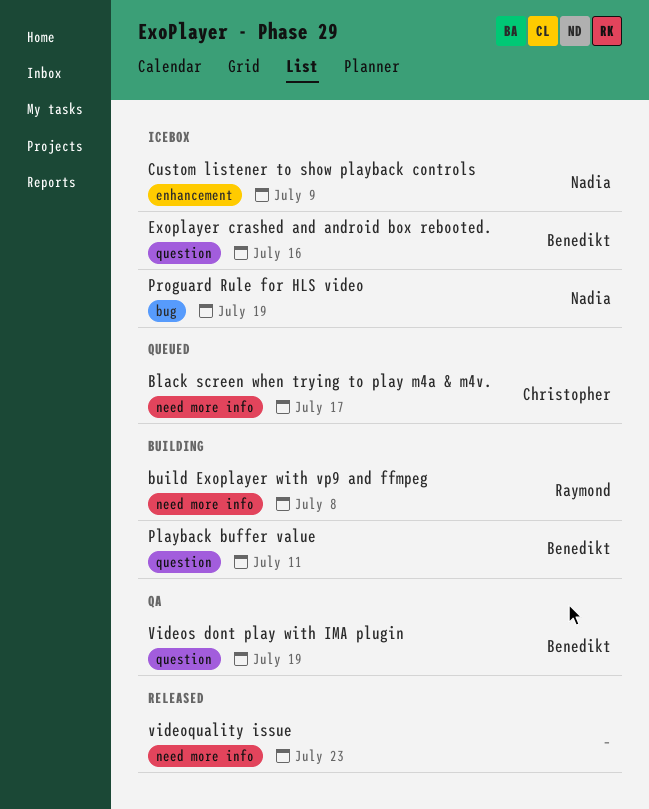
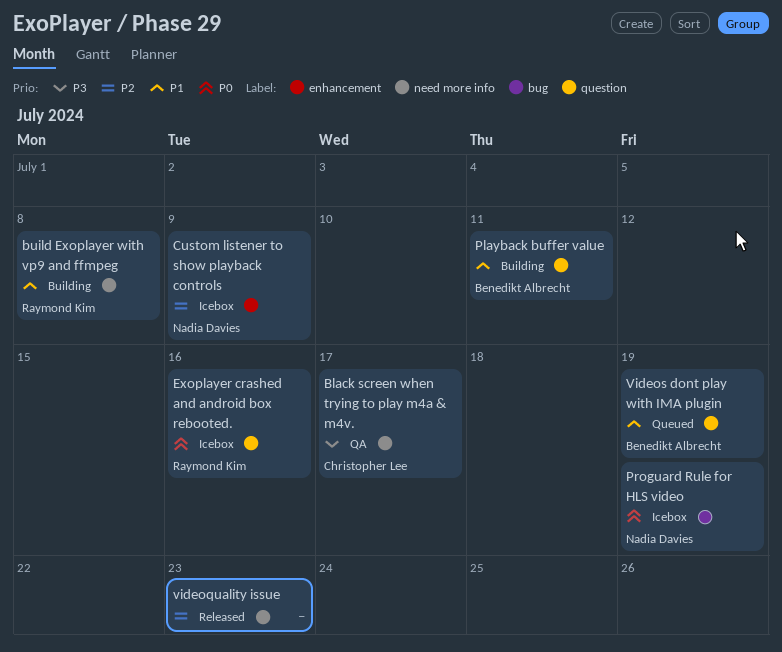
Black screen when trying to play m4a & m4v., status: Queued -> QA
Exoplayer crashed and android box rebooted., owner: Benedikt Albrecht -> Raymond Kim
Videos dont play with IMA plugin, status: QA -> Queued

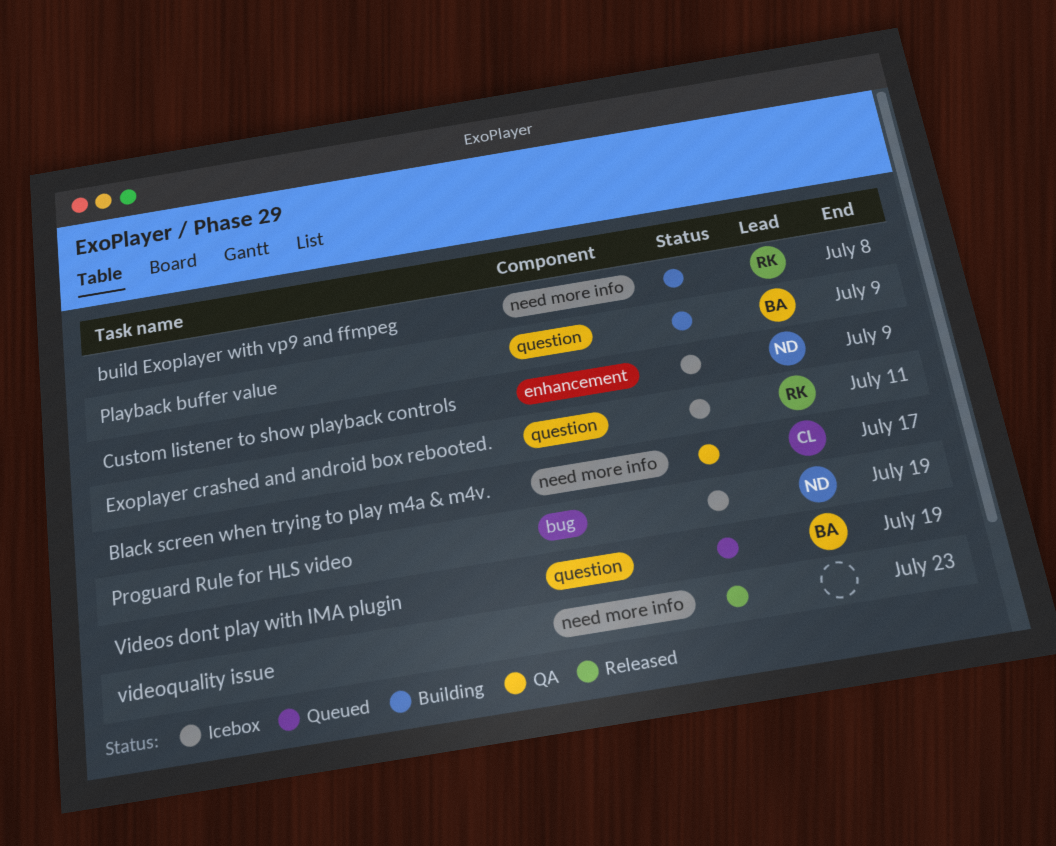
Exoplayer crashed and android box rebooted., due: Jul 16 -> Jul 11
Playback buffer value, due: Jul 11 -> Jul 9

